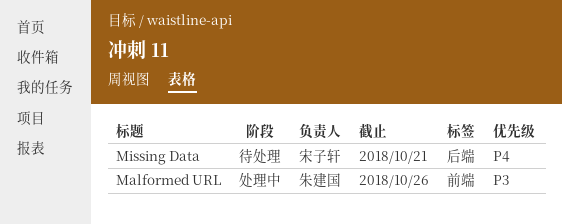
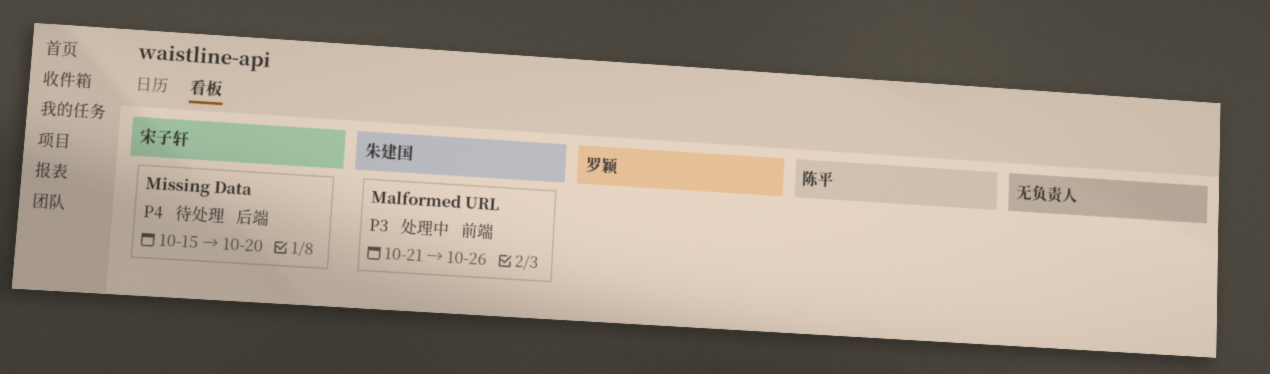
Missing Data, due: Oct 21 -> Oct 20

